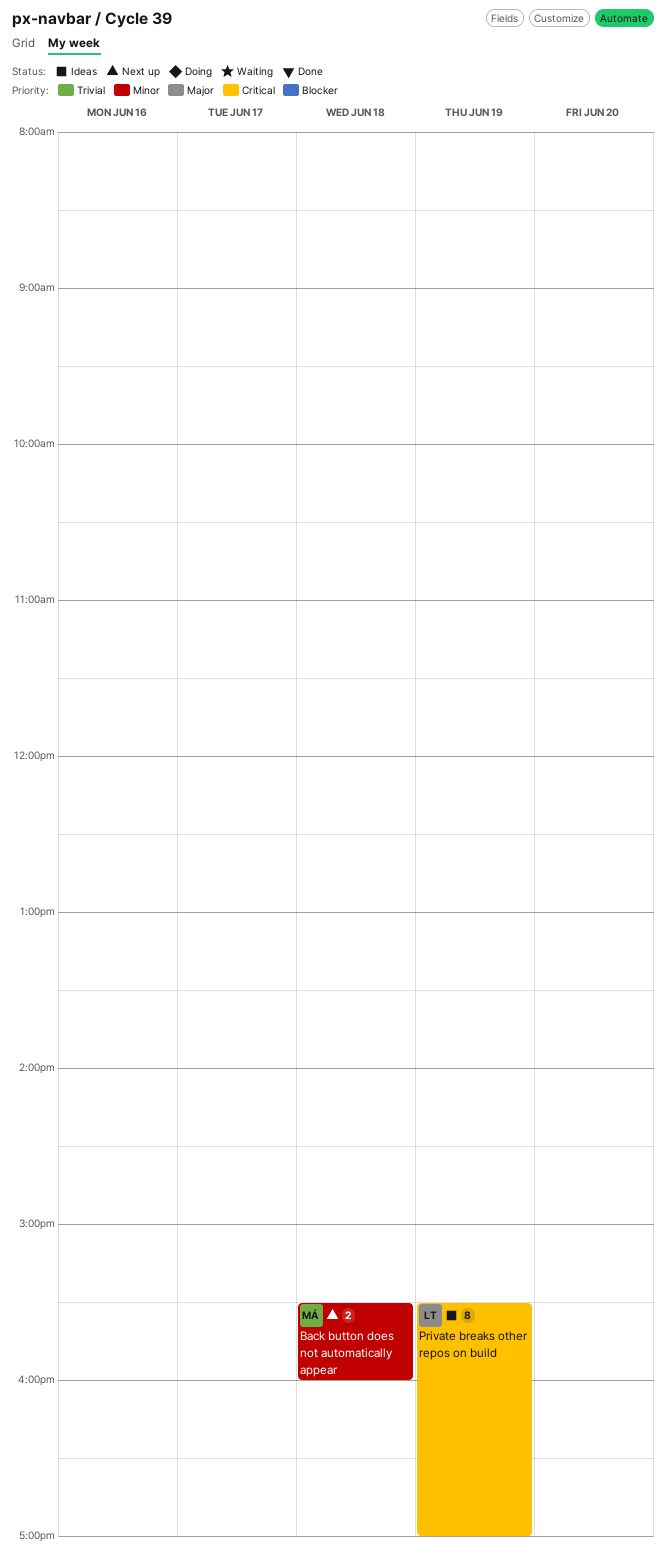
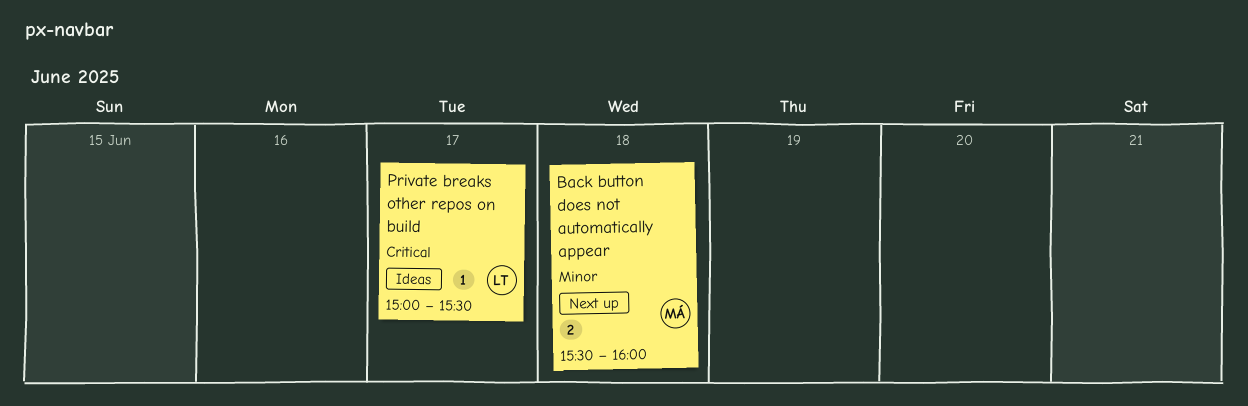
Private breaks other repos on build, estimate: 8 -> 1
Private breaks other repos on build, day: Jun 19 -> Jun 17
Private breaks other repos on build, begins: 15:30 -> 15:00
Private breaks other repos on build, ends: 17:00 -> 15:30

